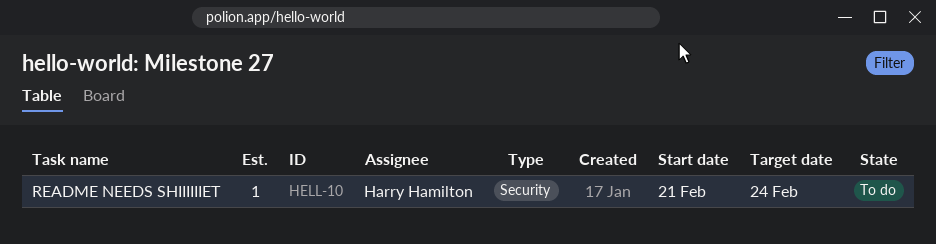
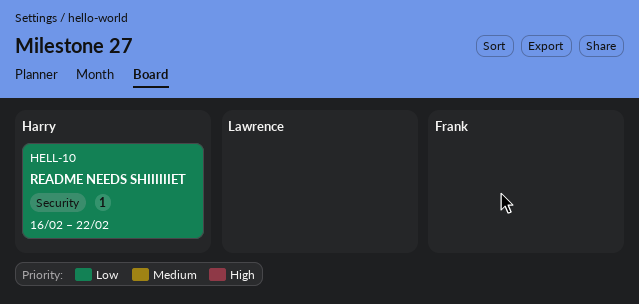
HELL-10, start: Feb 21 -> Feb 16
HELL-10, due: Feb 24 -> Feb 22

